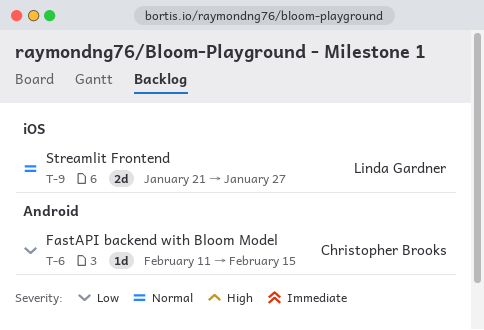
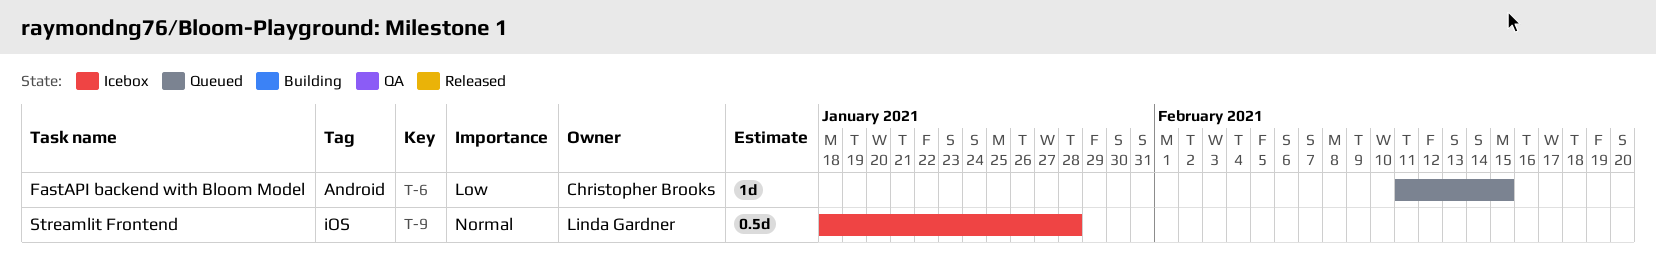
T-9, estimate: 2d -> 0.5d
T-9, start: Jan 21 -> Jan 18
T-9, due: Jan 27 -> Jan 28

